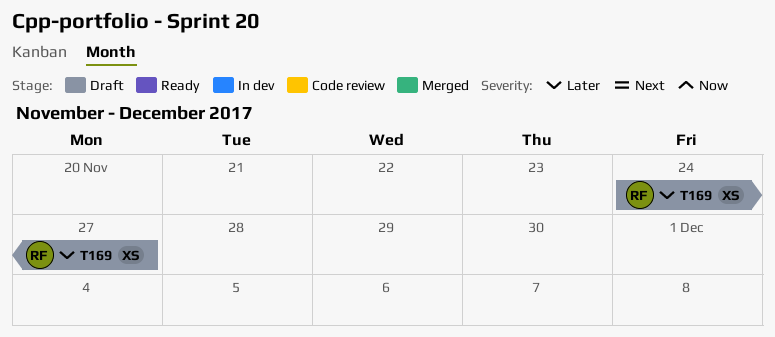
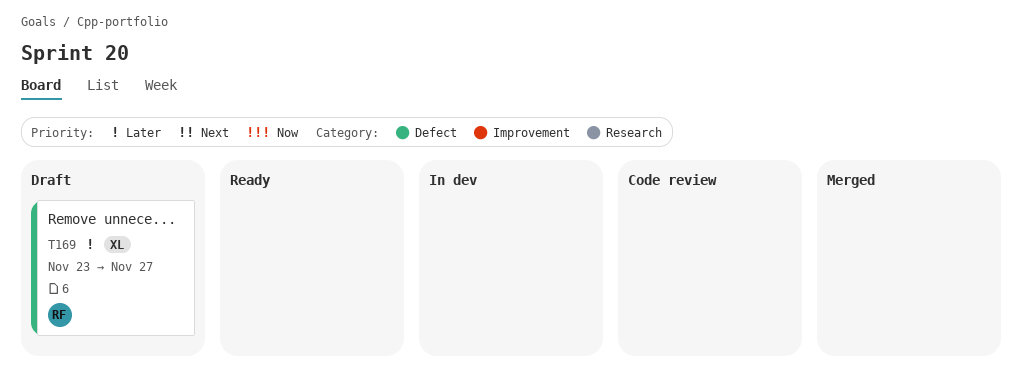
T169, estimate: XS -> XL
T169, start: Nov 24 -> Nov 23

